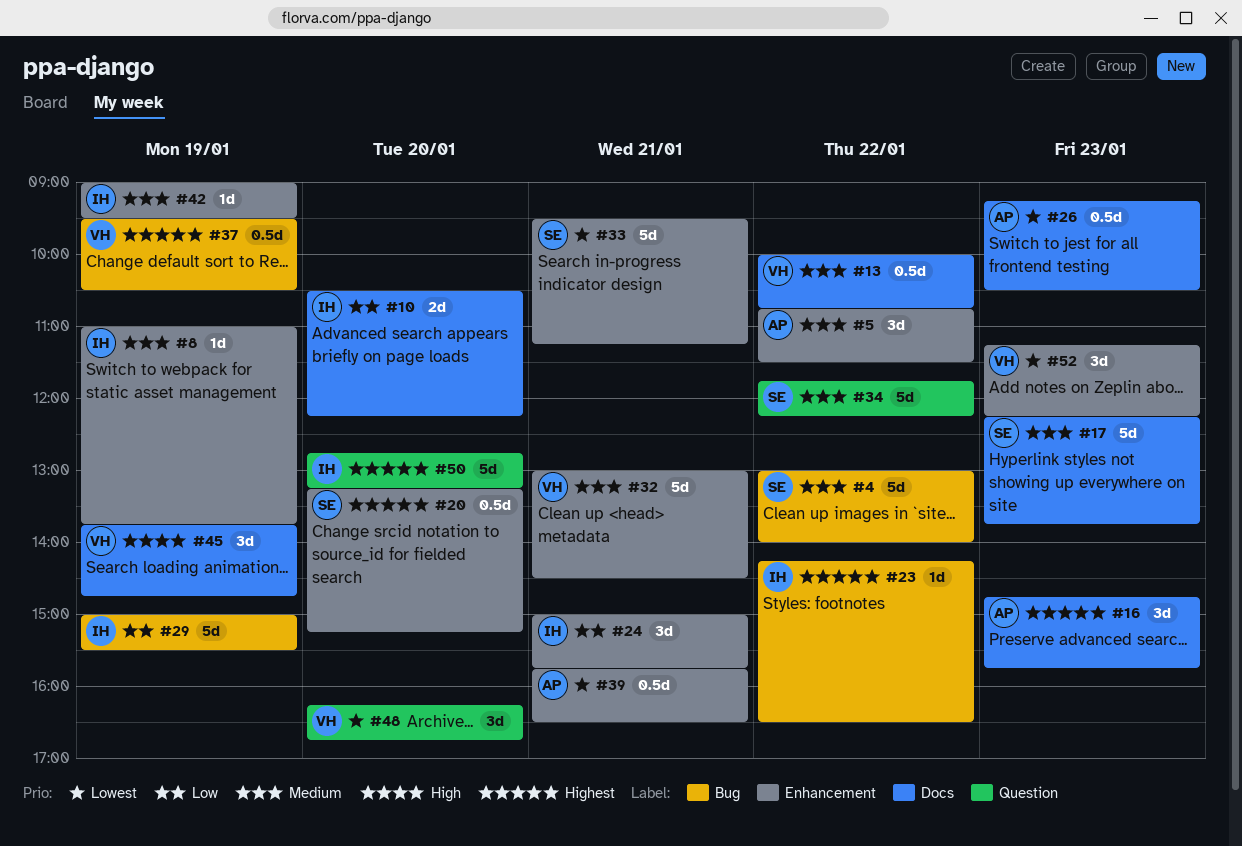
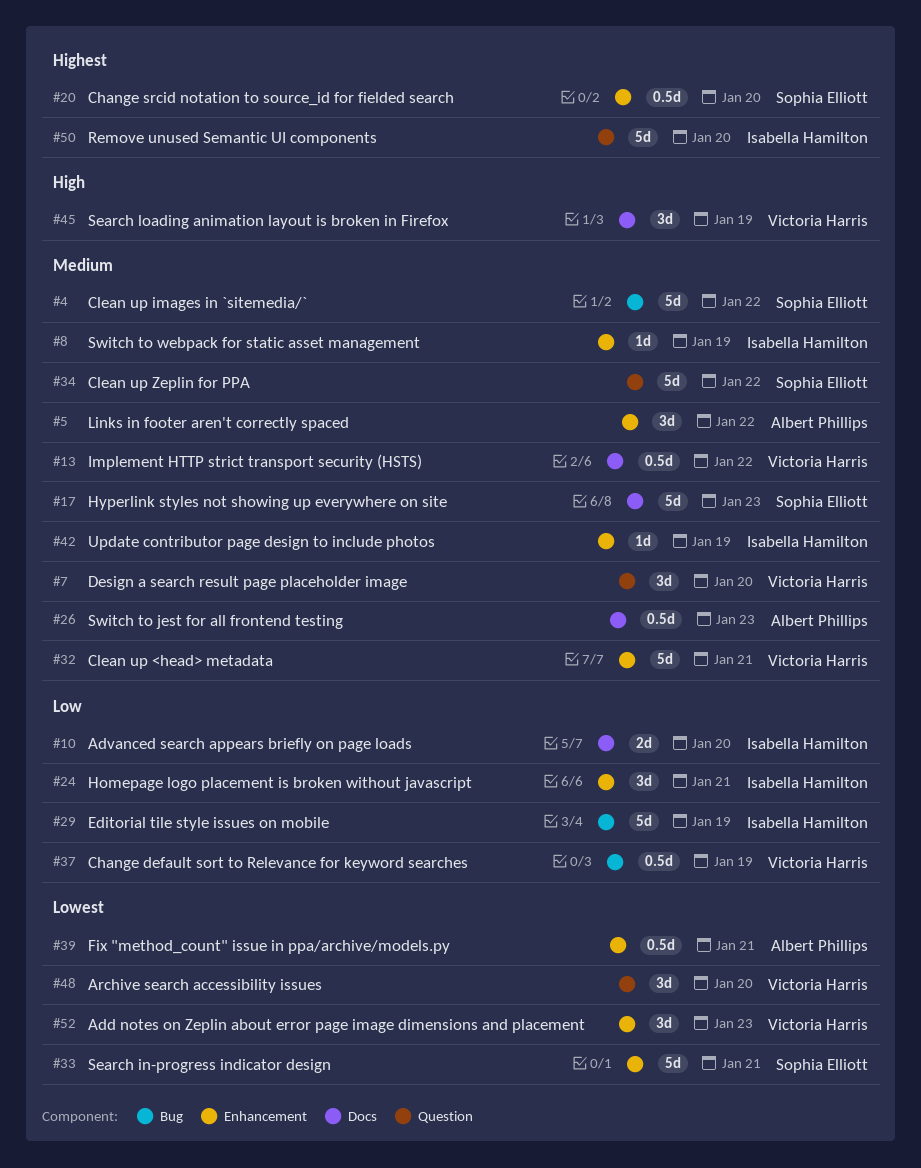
#7: none -> present
#16: present -> none
#23: present -> none
#26, priority: Lowest -> Medium
#37, priority: Highest -> Low

